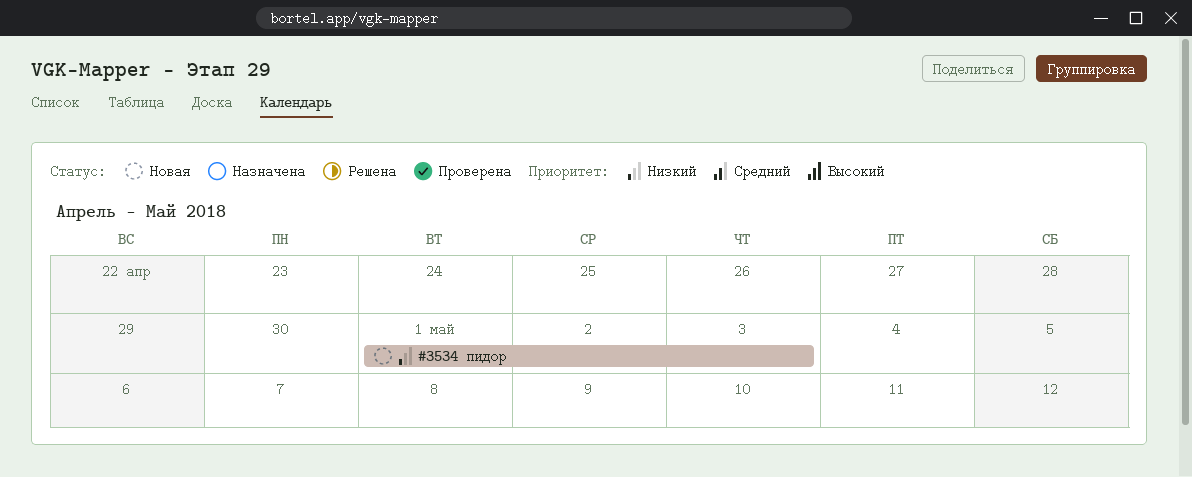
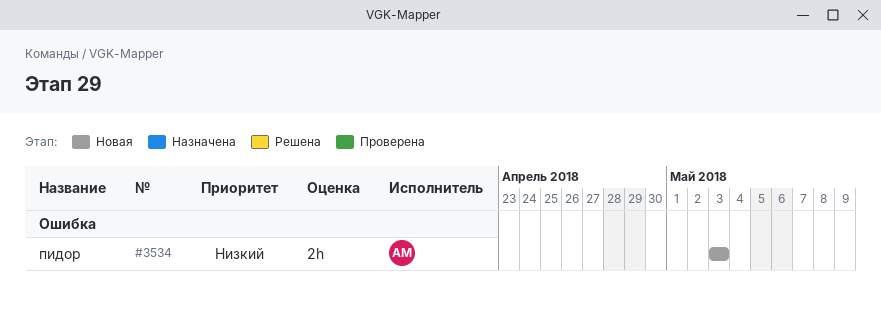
#3534, start: May 1 -> May 3

